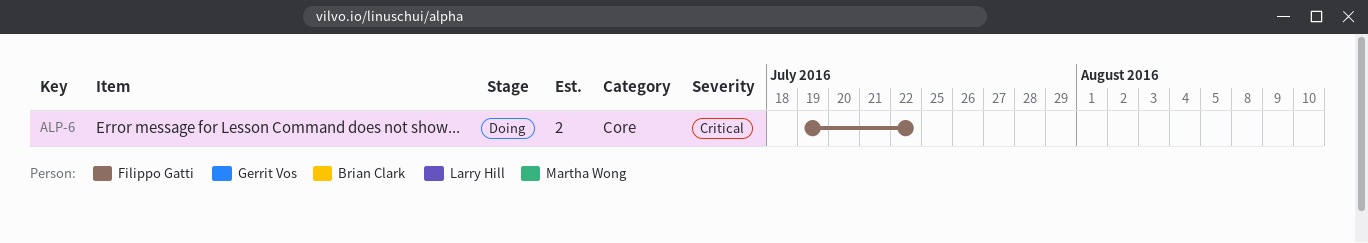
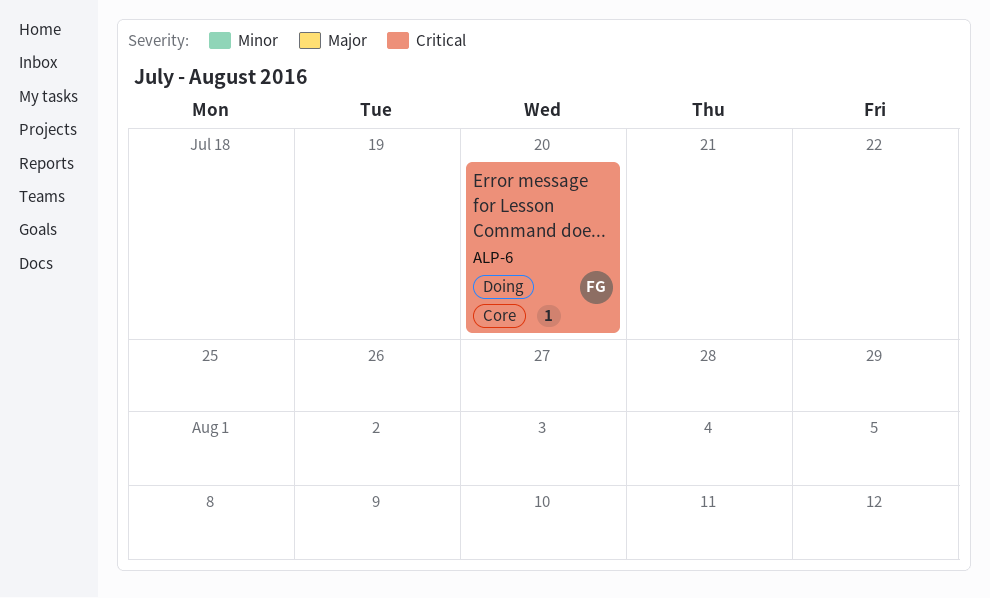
ALP-6, estimate: 2 -> 1
ALP-6, due: Jul 22 -> Jul 20

